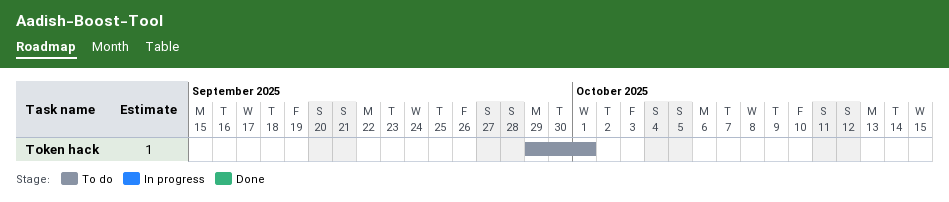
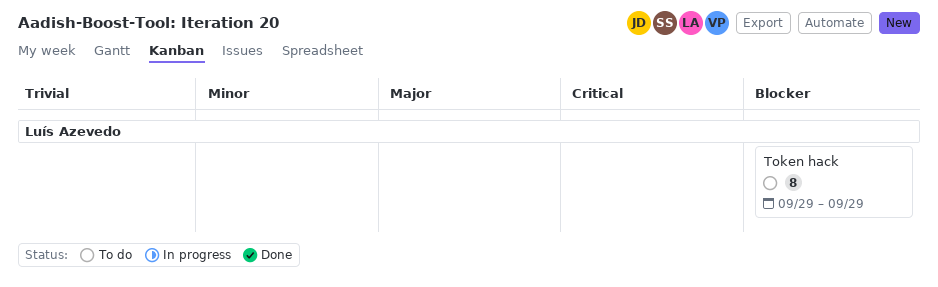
Token hack, estimate: 1 -> 8
Token hack, due: Oct 1 -> Sep 29

